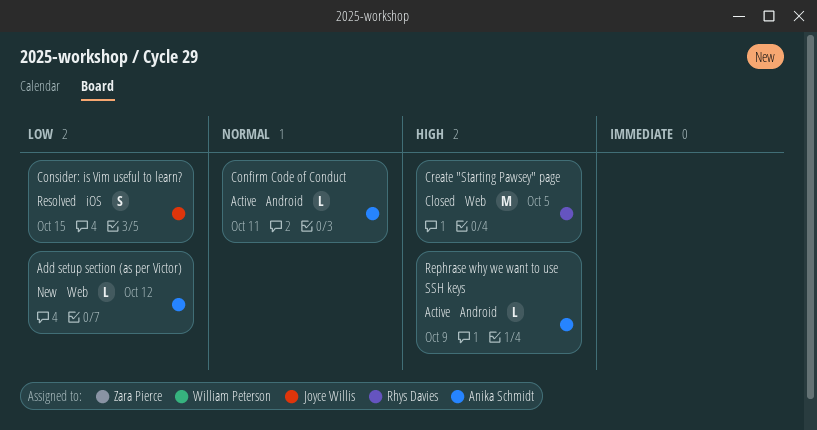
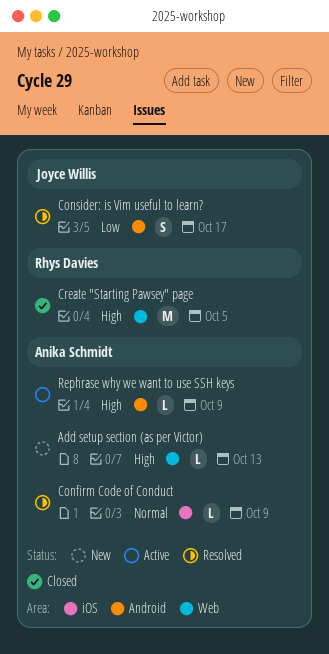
Add setup section (as per Victor), priority: Low -> High
Add setup section (as per Victor), due: Oct 12 -> Oct 13
Confirm Code of Conduct, status: Active -> Resolved
Confirm Code of Conduct, label: Android -> iOS
Confirm Code of Conduct, due: Oct 11 -> Oct 9
Consider: is Vim useful to learn?, label: iOS -> Android
Consider: is Vim useful to learn?, due: Oct 15 -> Oct 17

